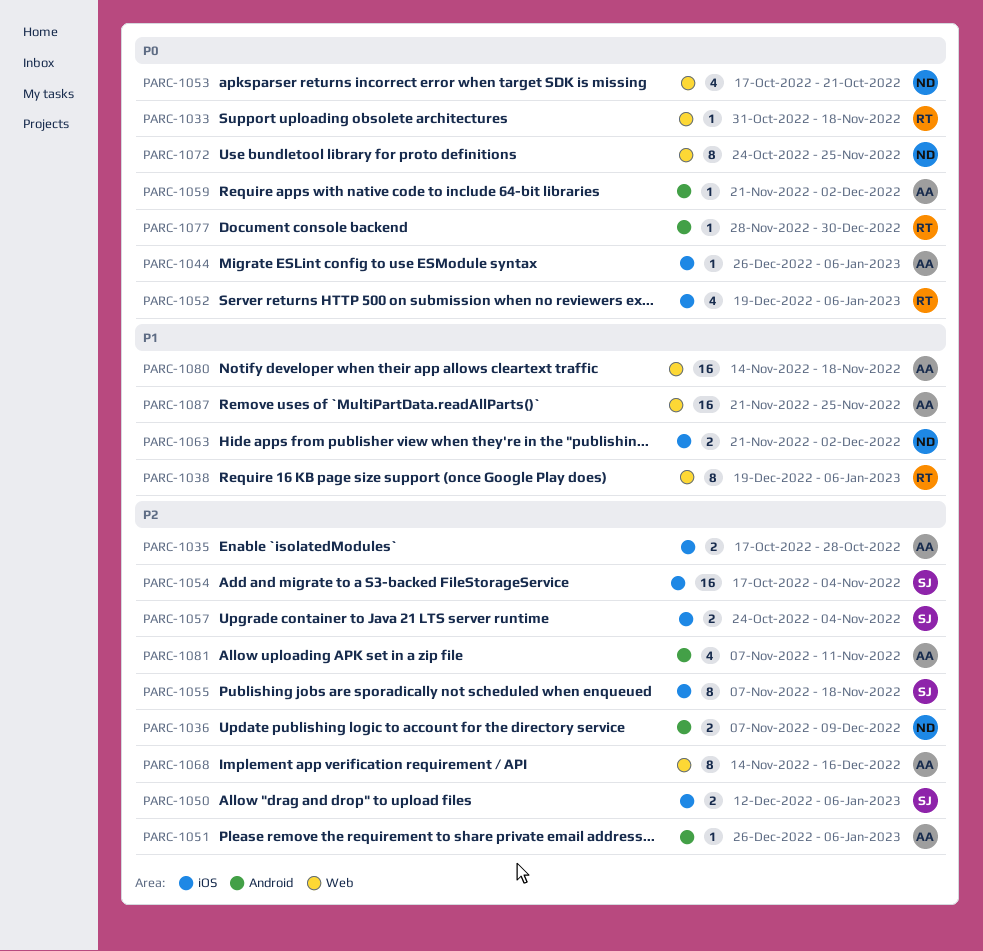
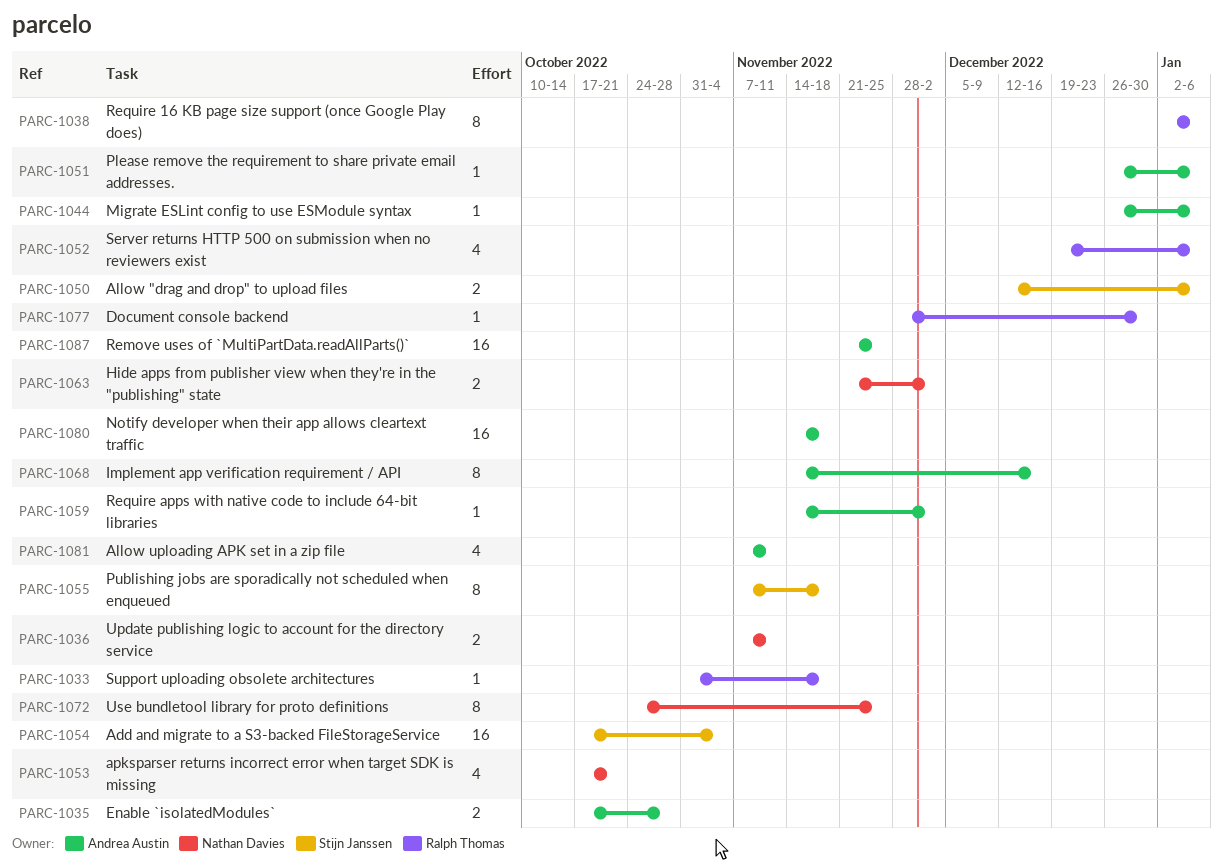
PARC-1036, due: Dec 9 -> Nov 11
PARC-1038, start: Dec 19 -> Jan 2
PARC-1057: present -> none
PARC-1059, start: Nov 21 -> Nov 14

